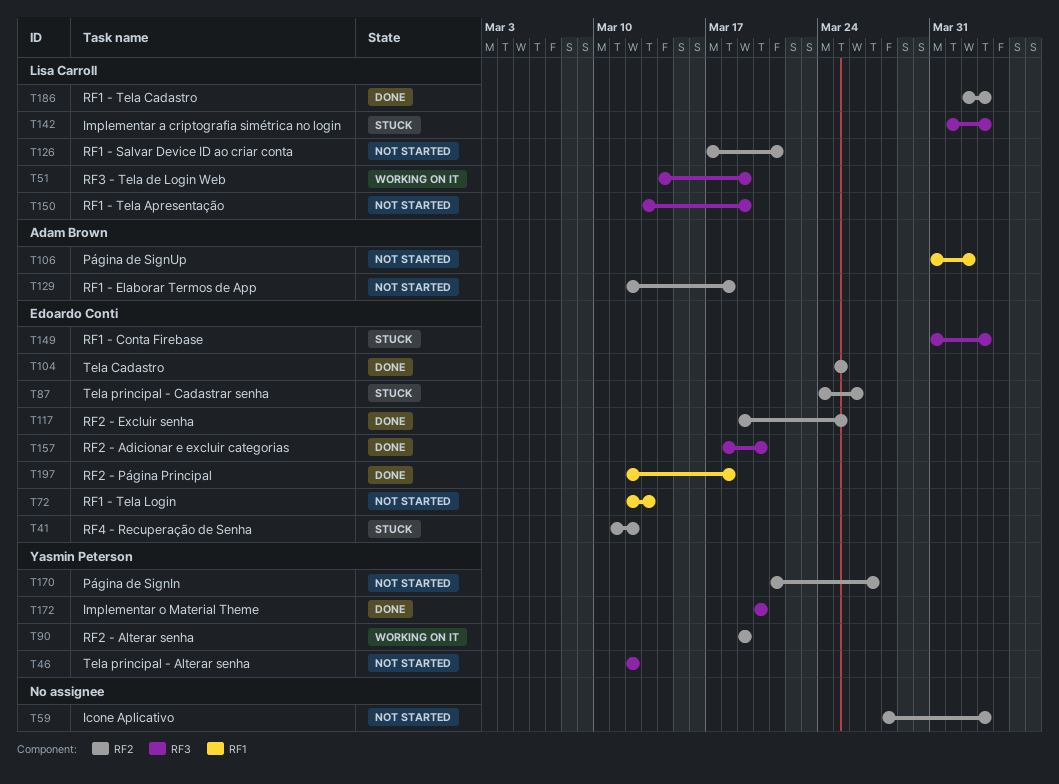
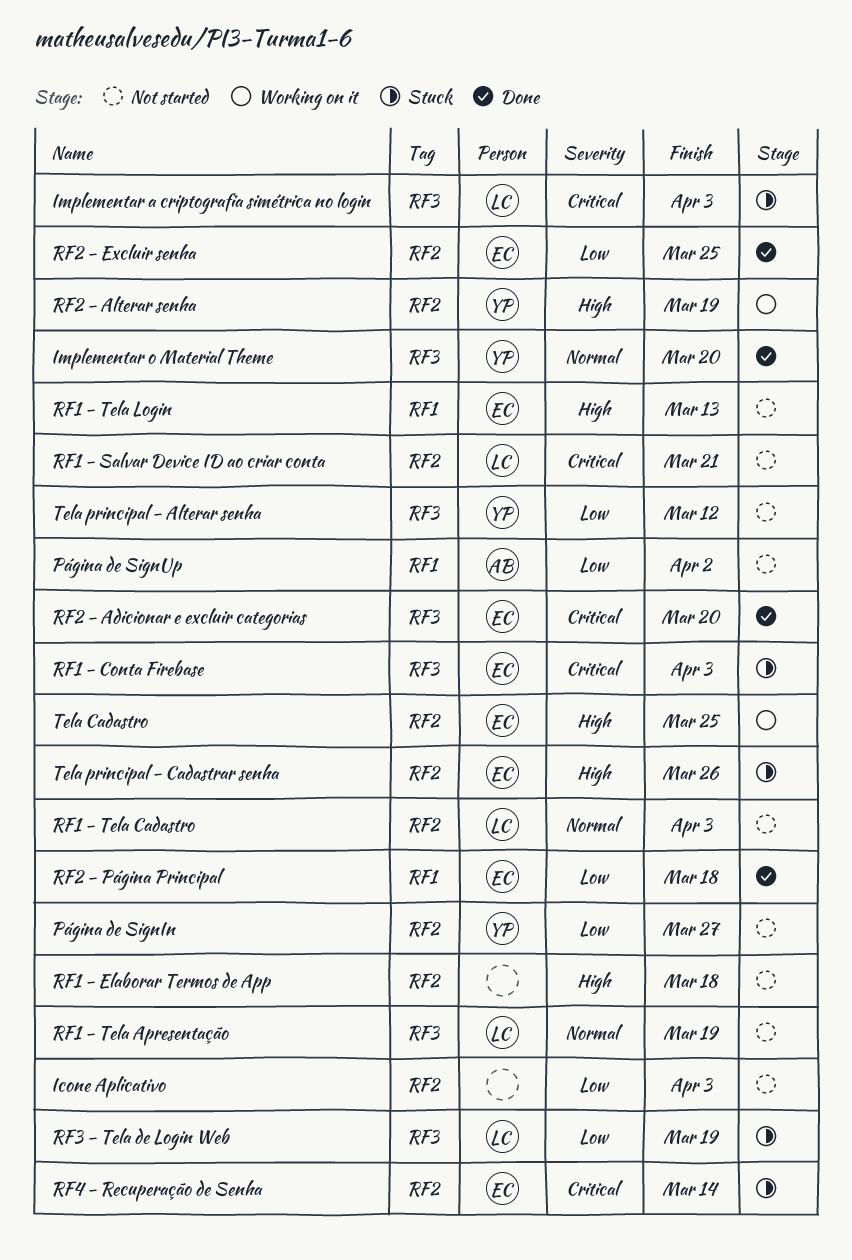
RF1 - Elaborar Termos de App, owner: Adam Brown -> none
RF1 - Tela Cadastro, status: Done -> Not started
RF3 - Tela de Login Web, status: Working on it -> Stuck
RF4 - Recuperação de Senha, due: Mar 12 -> Mar 14
Tela Cadastro, status: Done -> Working on it

